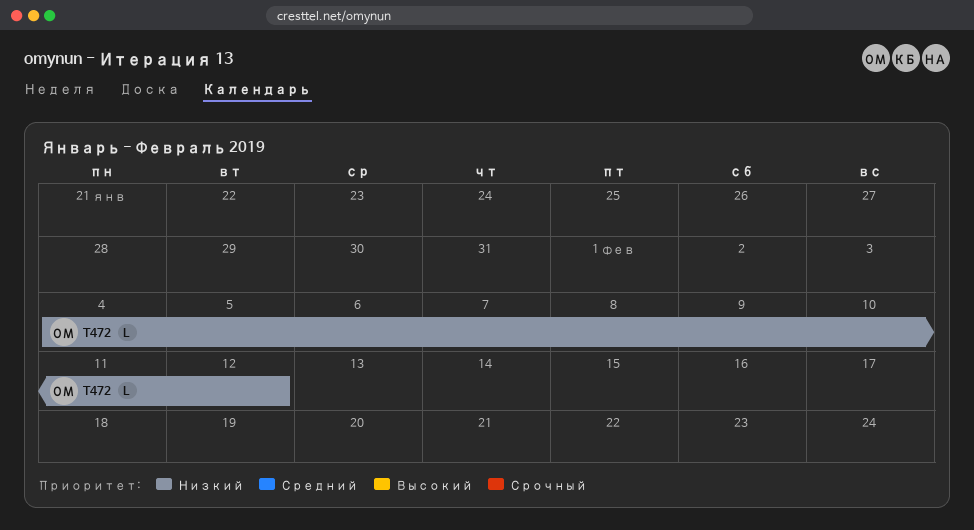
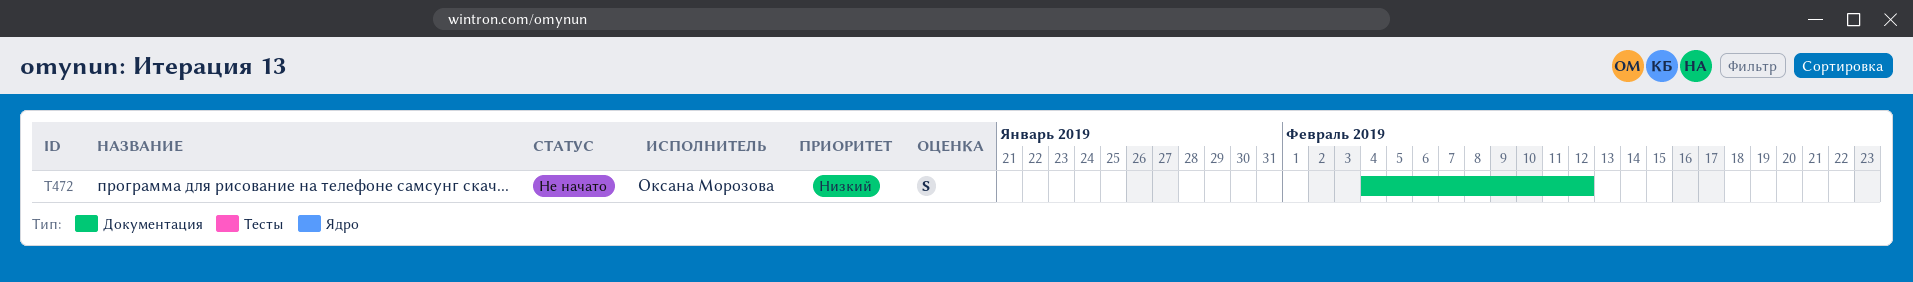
T472, estimate: L -> S

